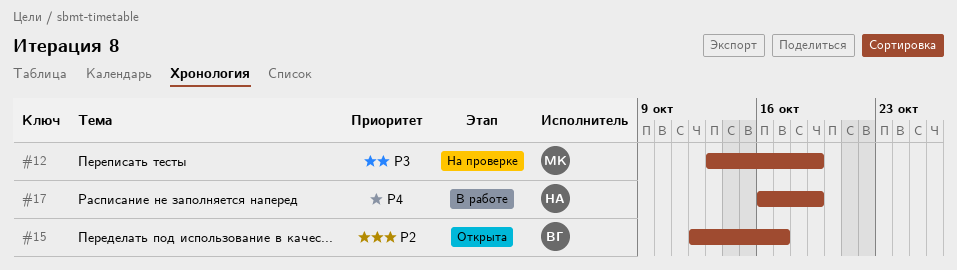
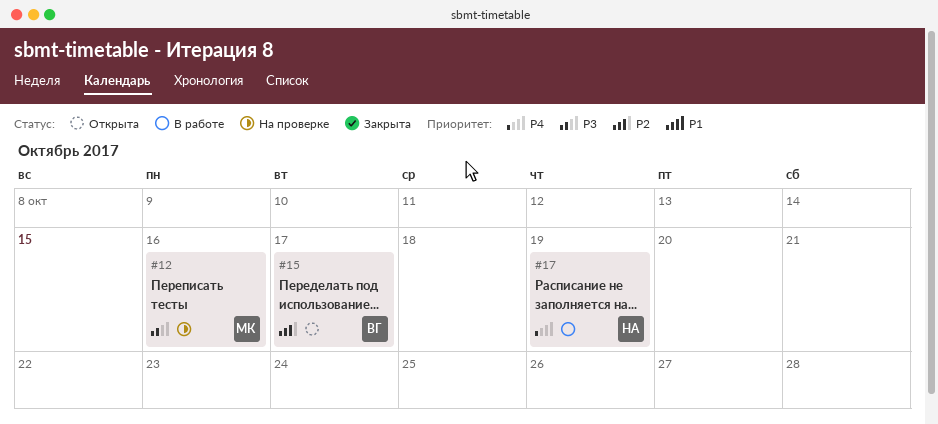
#12, due: Oct 19 -> Oct 16

